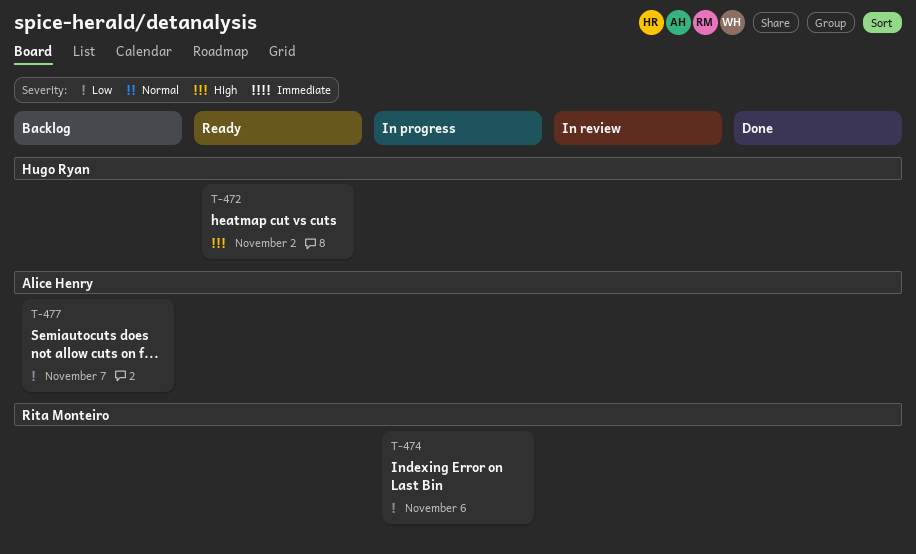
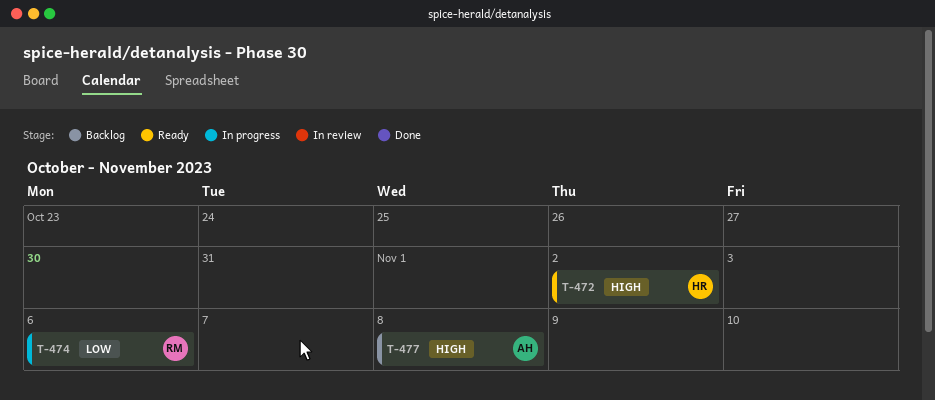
T-477, priority: Low -> High
T-477, due: Nov 7 -> Nov 8

